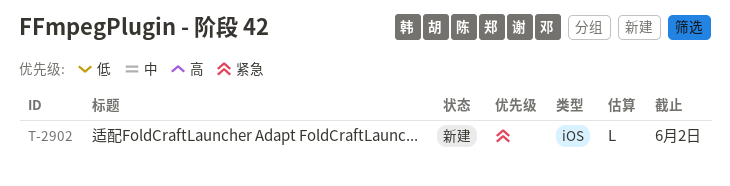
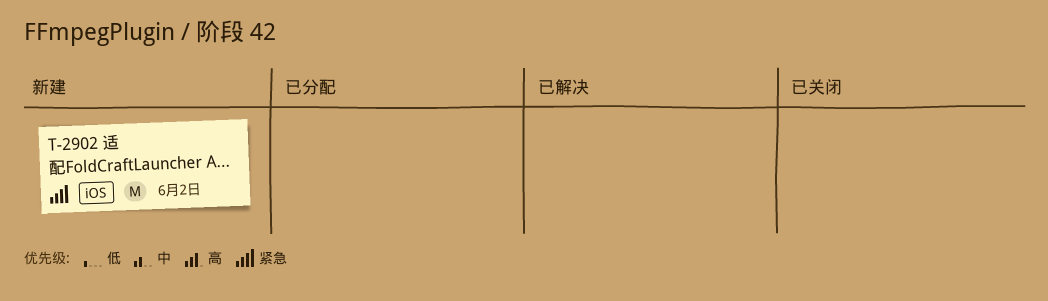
T-2902, estimate: L -> M

